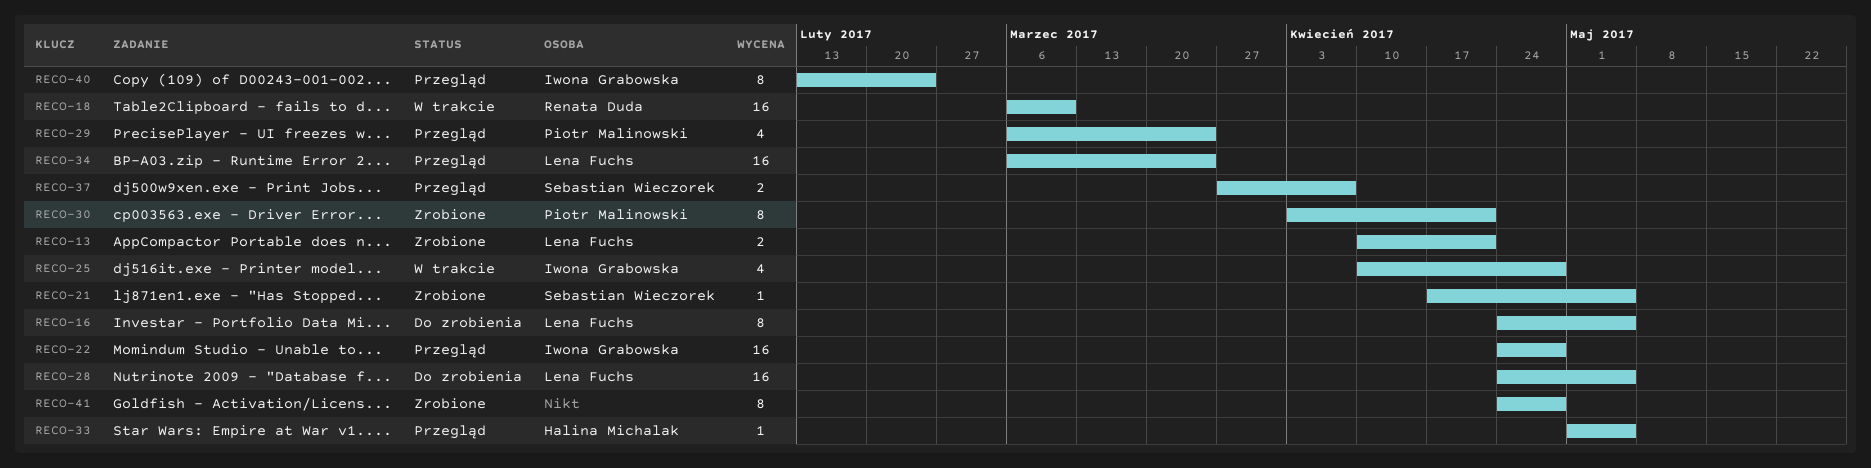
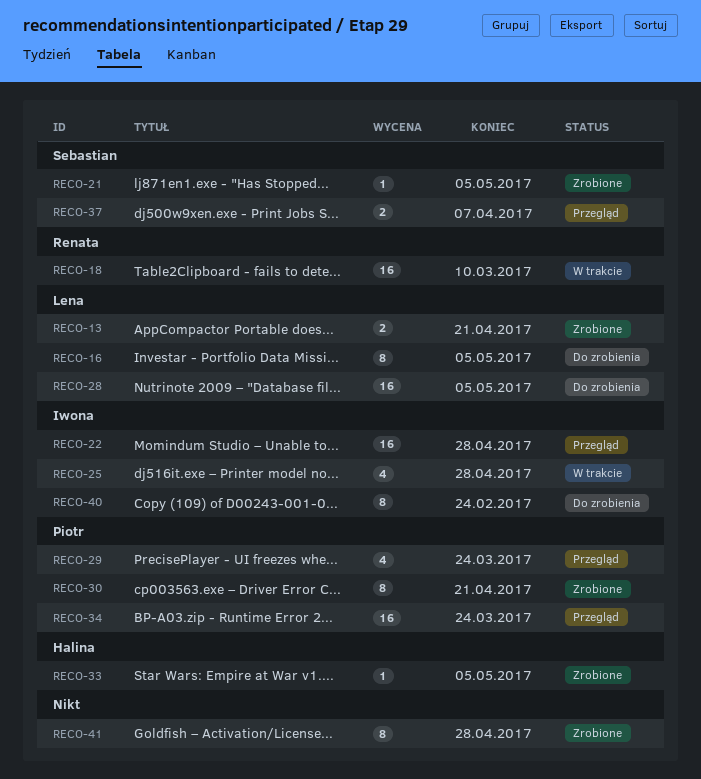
RECO-33, status: Przegląd -> Zrobione
RECO-34, owner: Lena Fuchs -> Piotr Malinowski
RECO-40, status: Przegląd -> Do zrobienia

